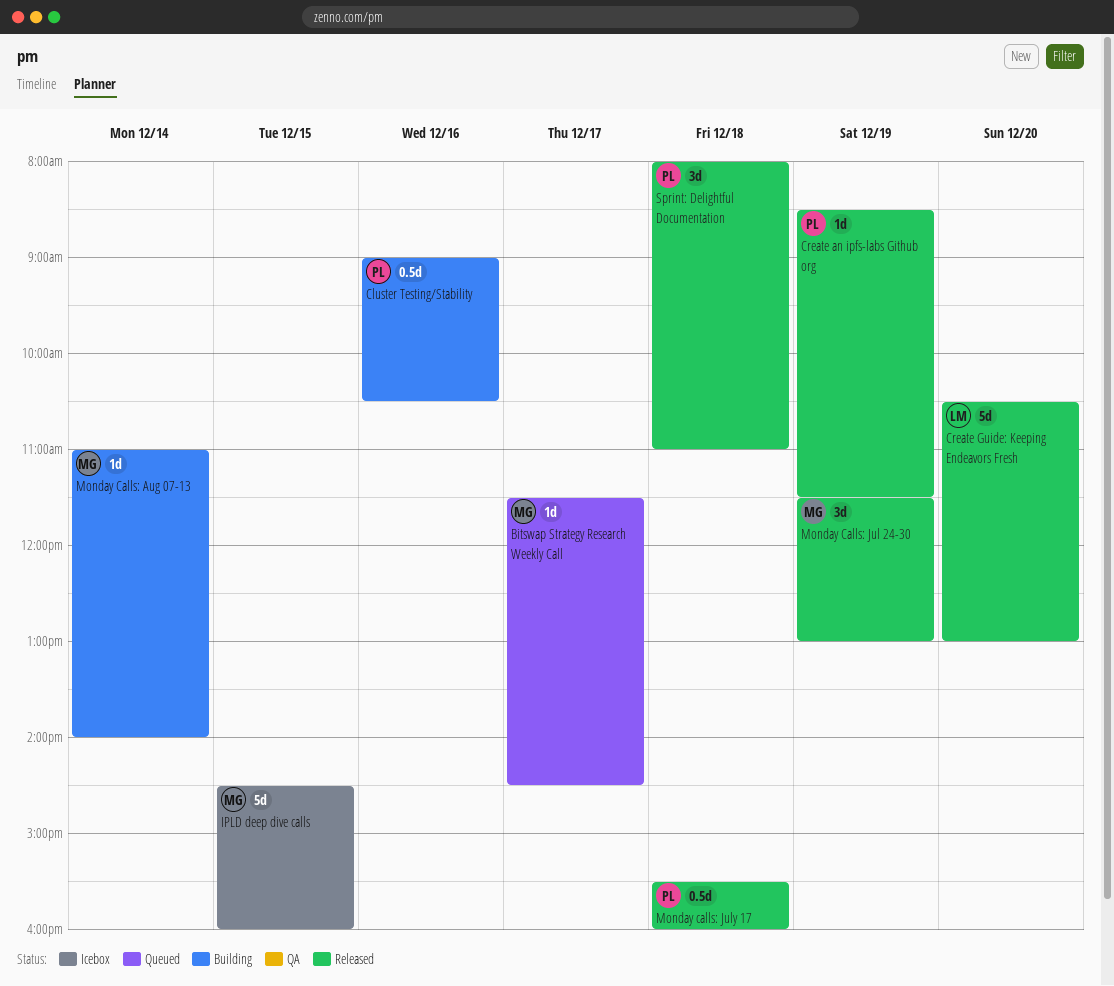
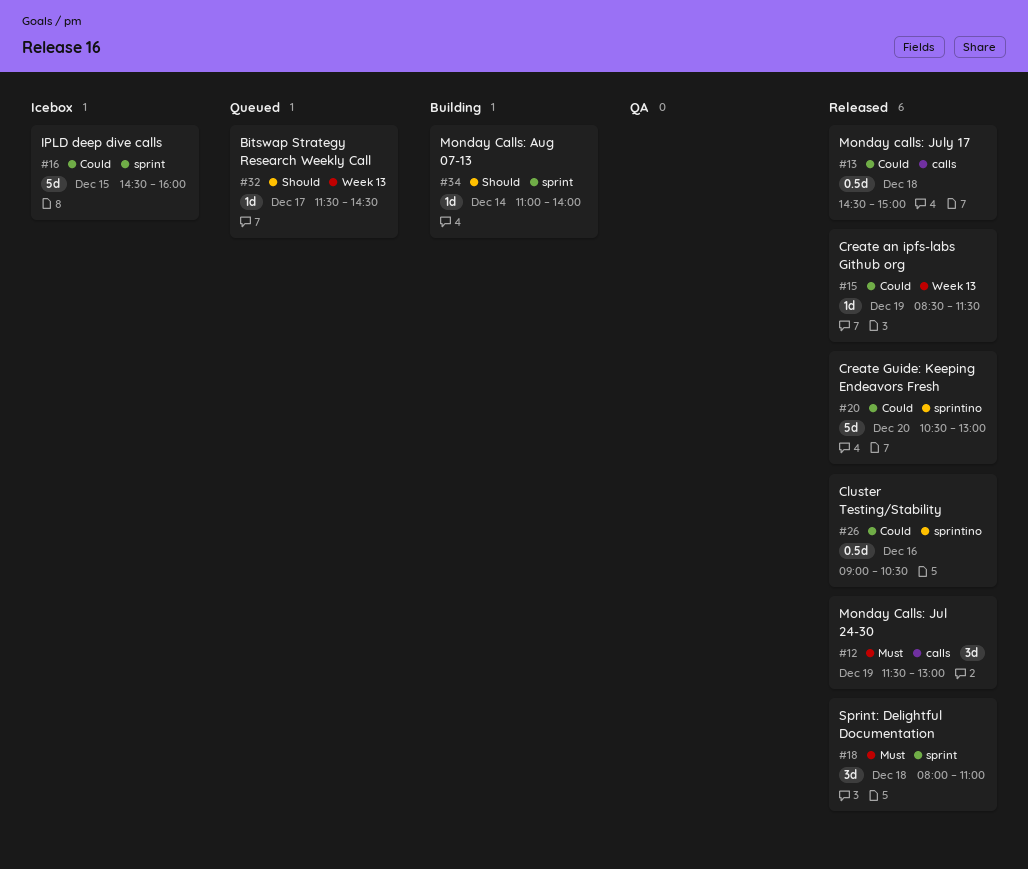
Cluster Testing/Stability, status: Building -> Released
Monday calls: July 17, begins: 15:30 -> 14:30
Monday calls: July 17, ends: 16:00 -> 15:00

